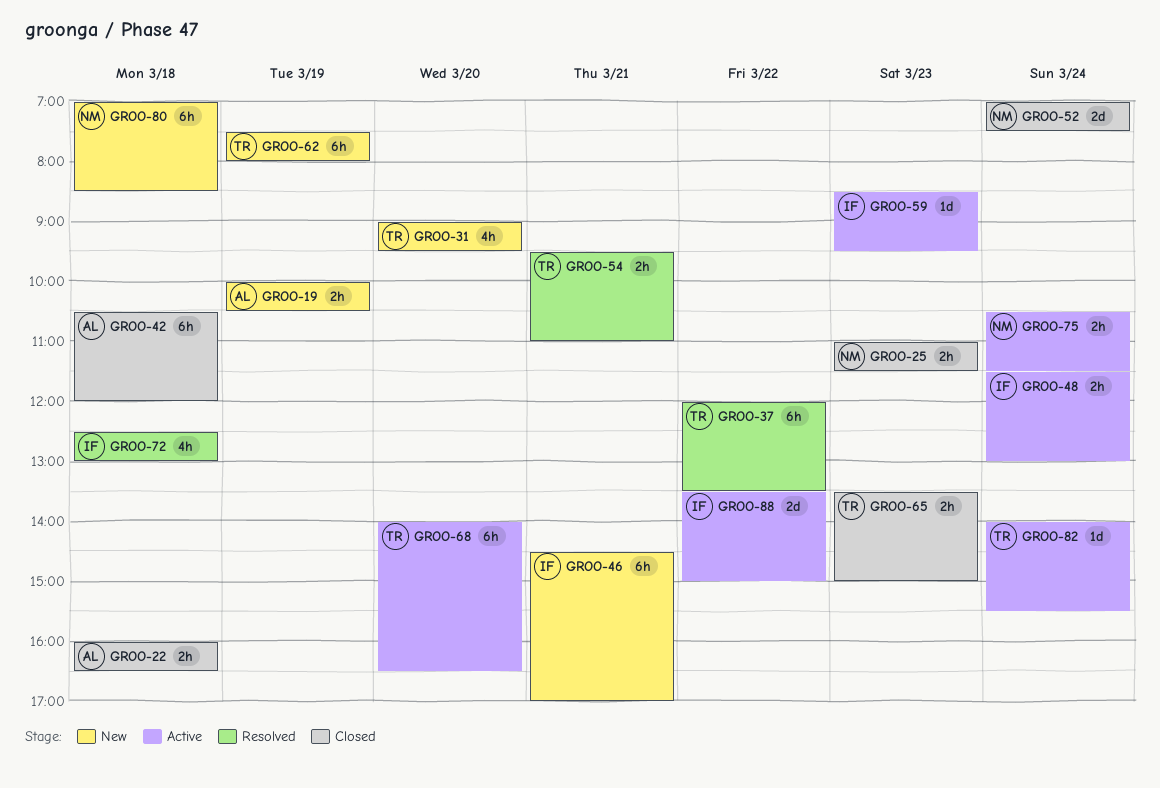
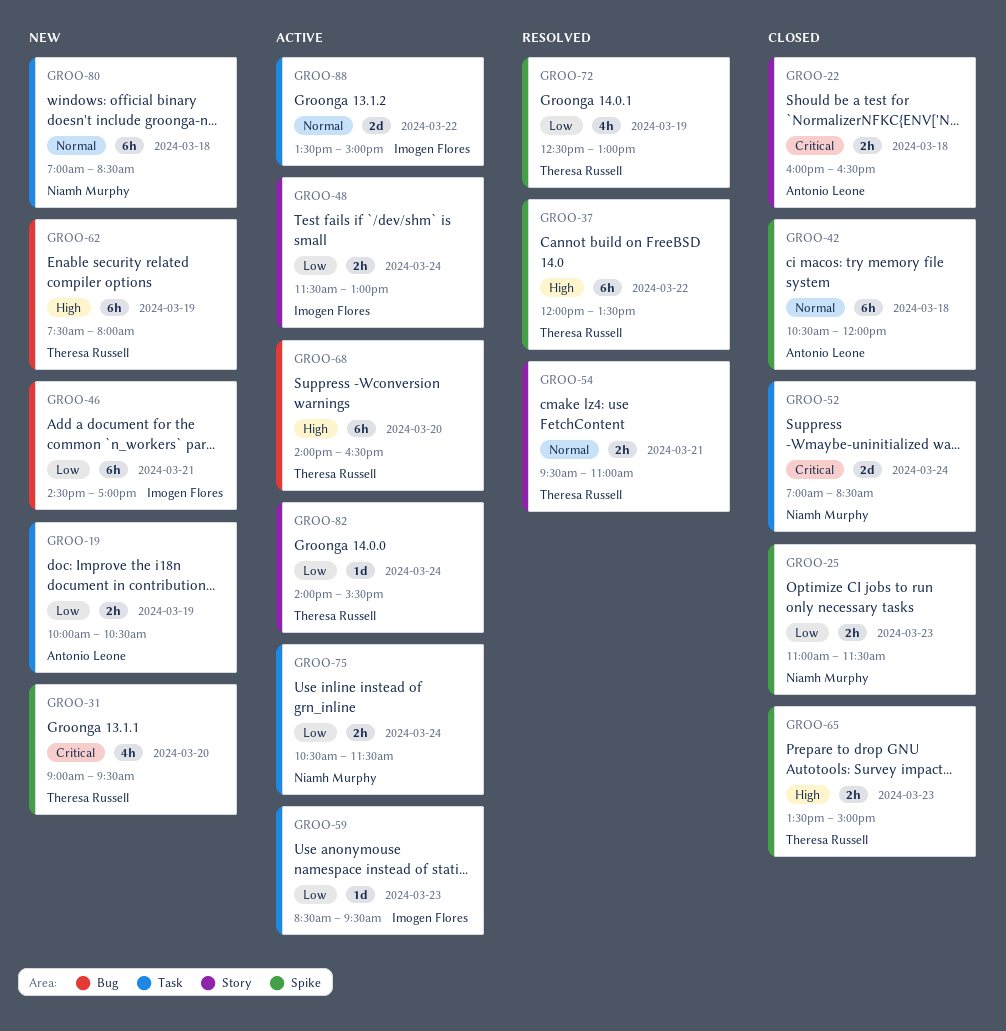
GROO-52, ends: 07:30 -> 08:30
GROO-72, owner: Imogen Flores -> Theresa Russell
GROO-72, day: Mar 18 -> Mar 19

